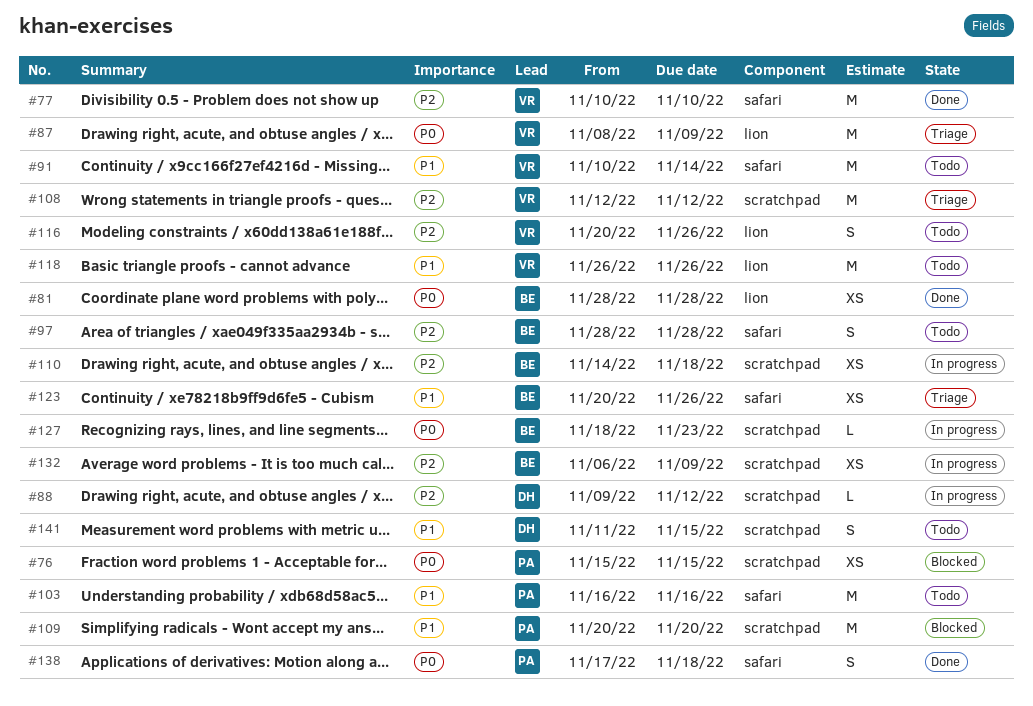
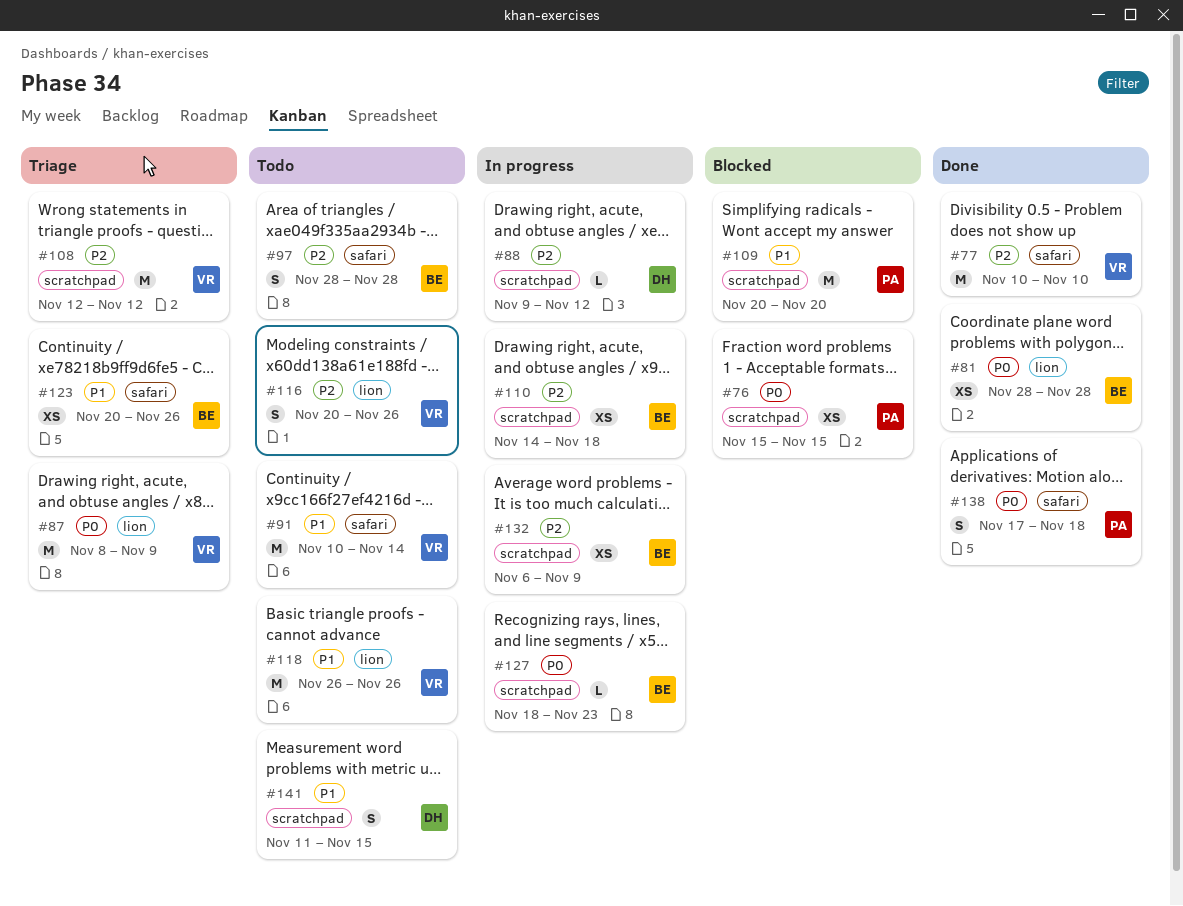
#103: present -> none

